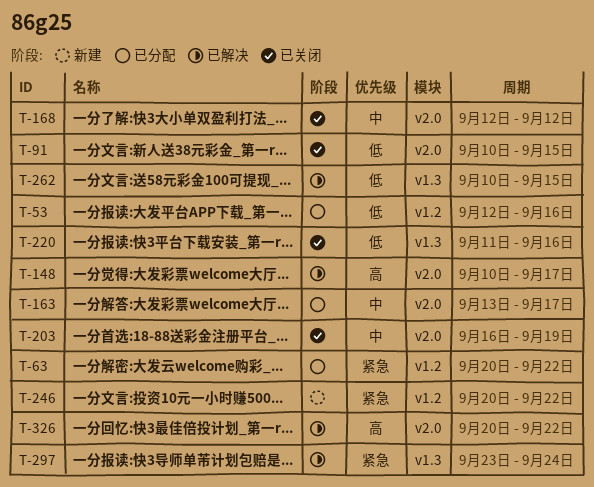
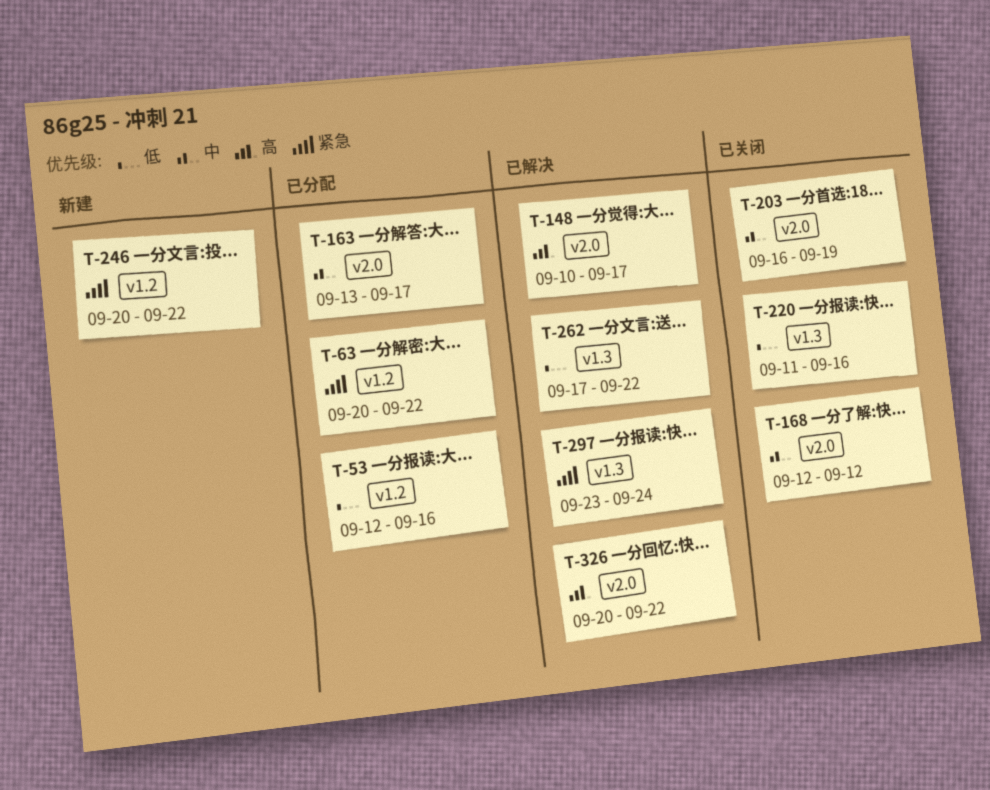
T-91: present -> none
T-262, start: Sep 10 -> Sep 17
T-262, due: Sep 15 -> Sep 22

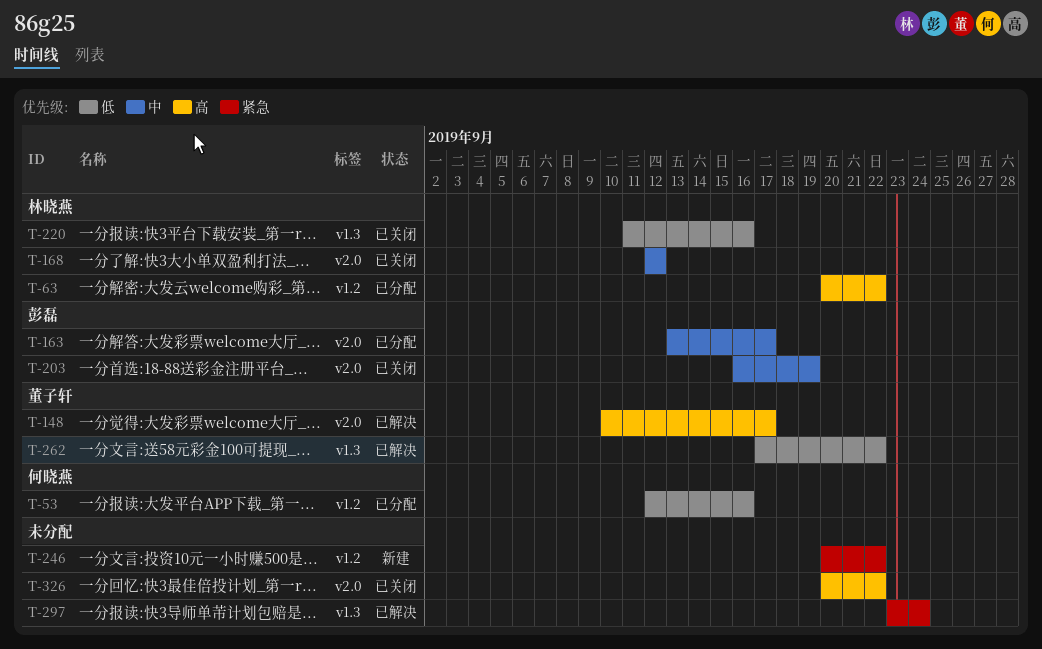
T-63, priority: 紧急 -> 高
T-326, status: 已解决 -> 已关闭

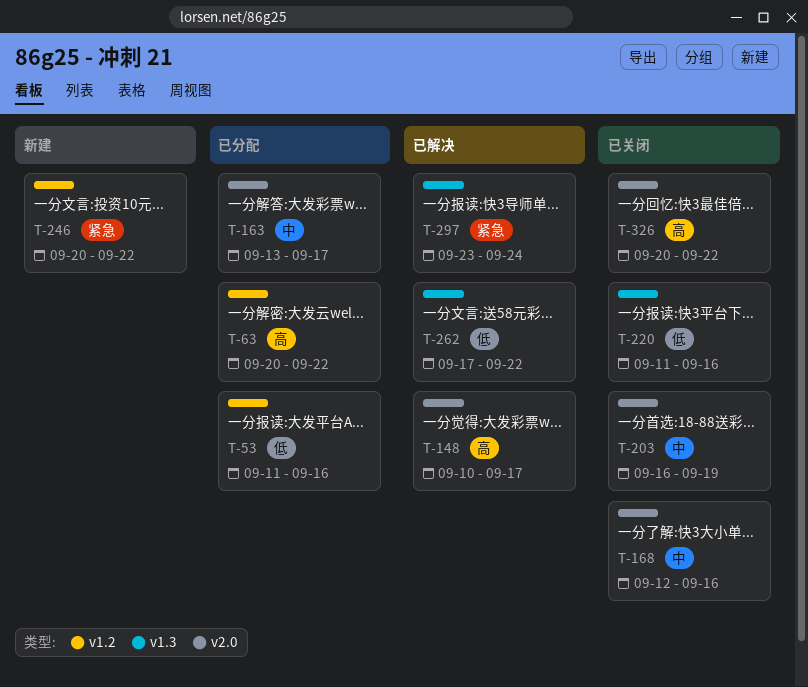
T-53, start: Sep 12 -> Sep 11
T-168, due: Sep 12 -> Sep 16

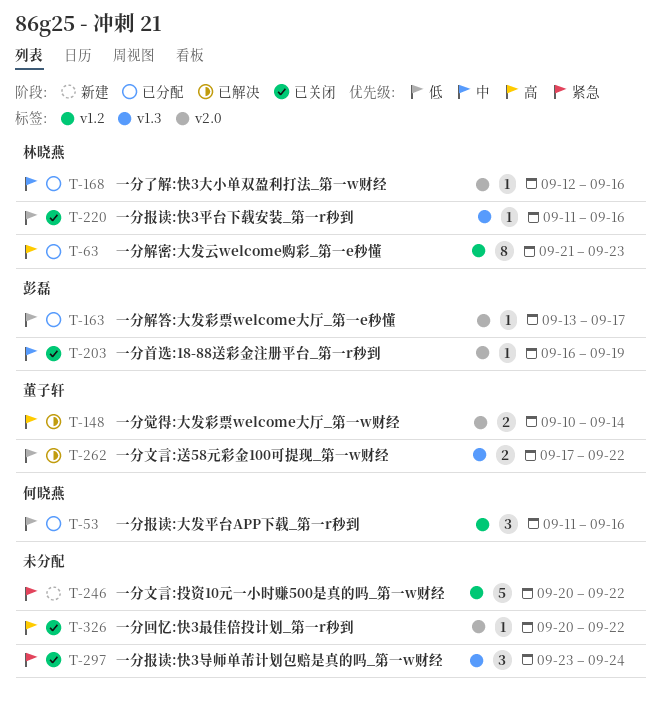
T-63, start: Sep 20 -> Sep 21
T-63, due: Sep 22 -> Sep 23
T-148, due: Sep 17 -> Sep 14
T-163, priority: 中 -> 低
T-168, status: 已关闭 -> 已分配
T-297, status: 已解决 -> 已关闭

